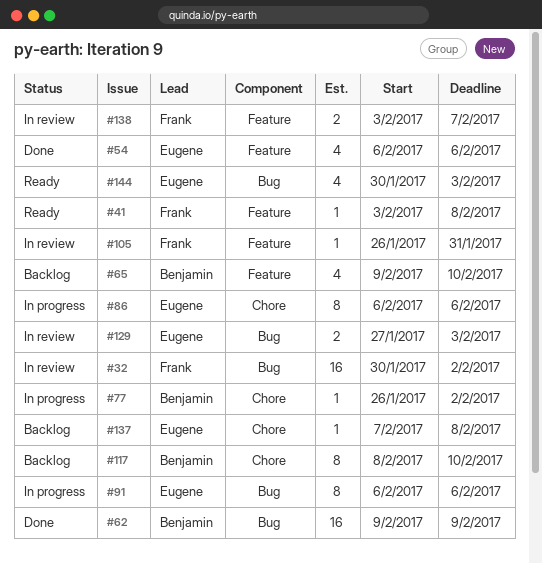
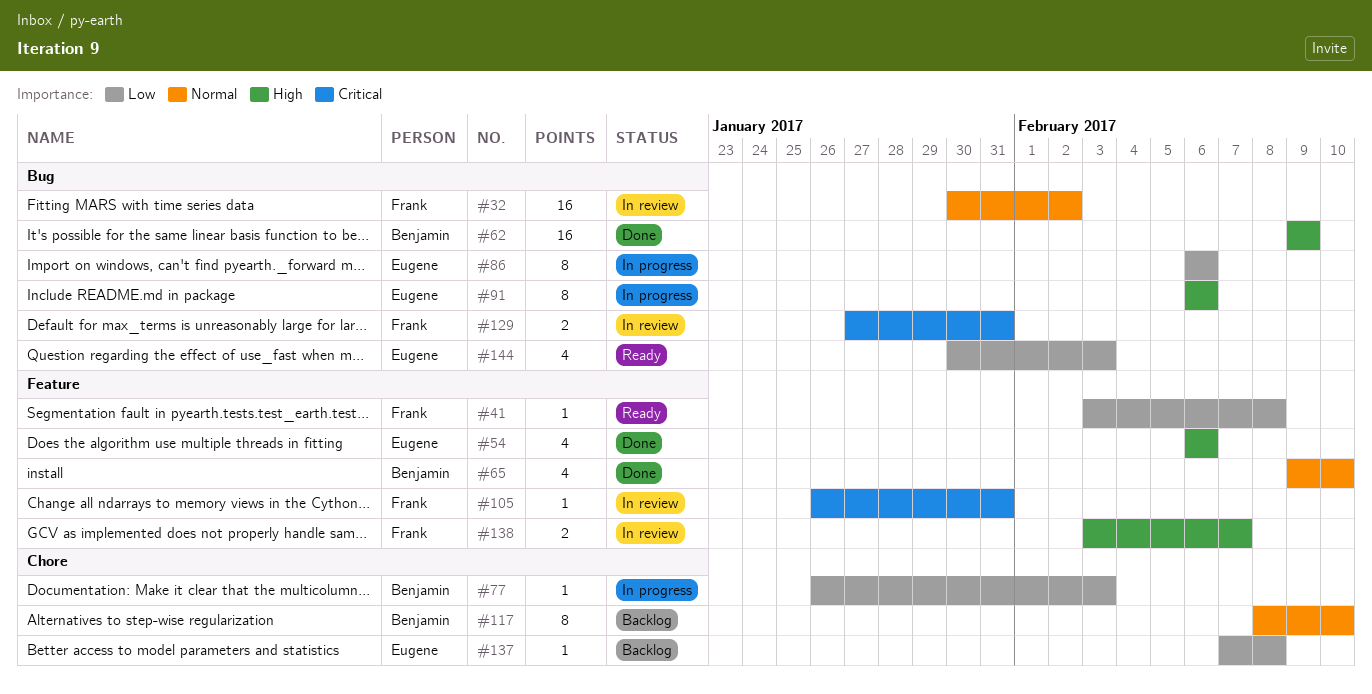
#65, status: Backlog -> Done
#77, due: Feb 2 -> Feb 3
#86, label: Chore -> Bug
#129, owner: Eugene -> Frank
#129, due: Feb 3 -> Jan 31

